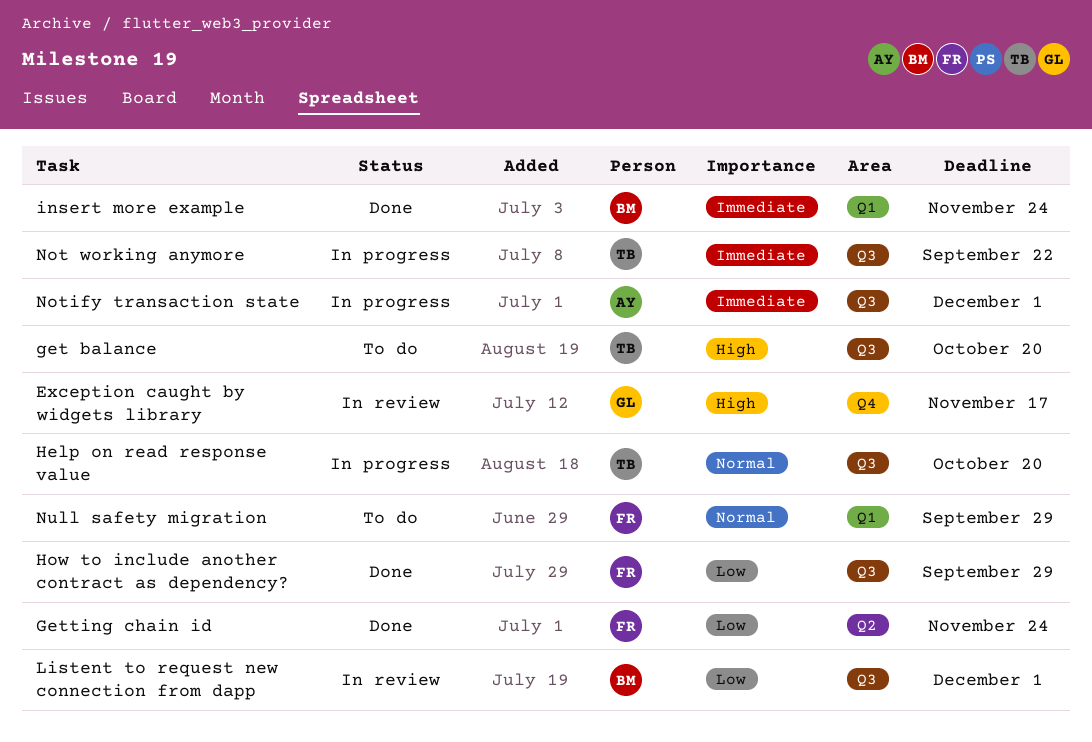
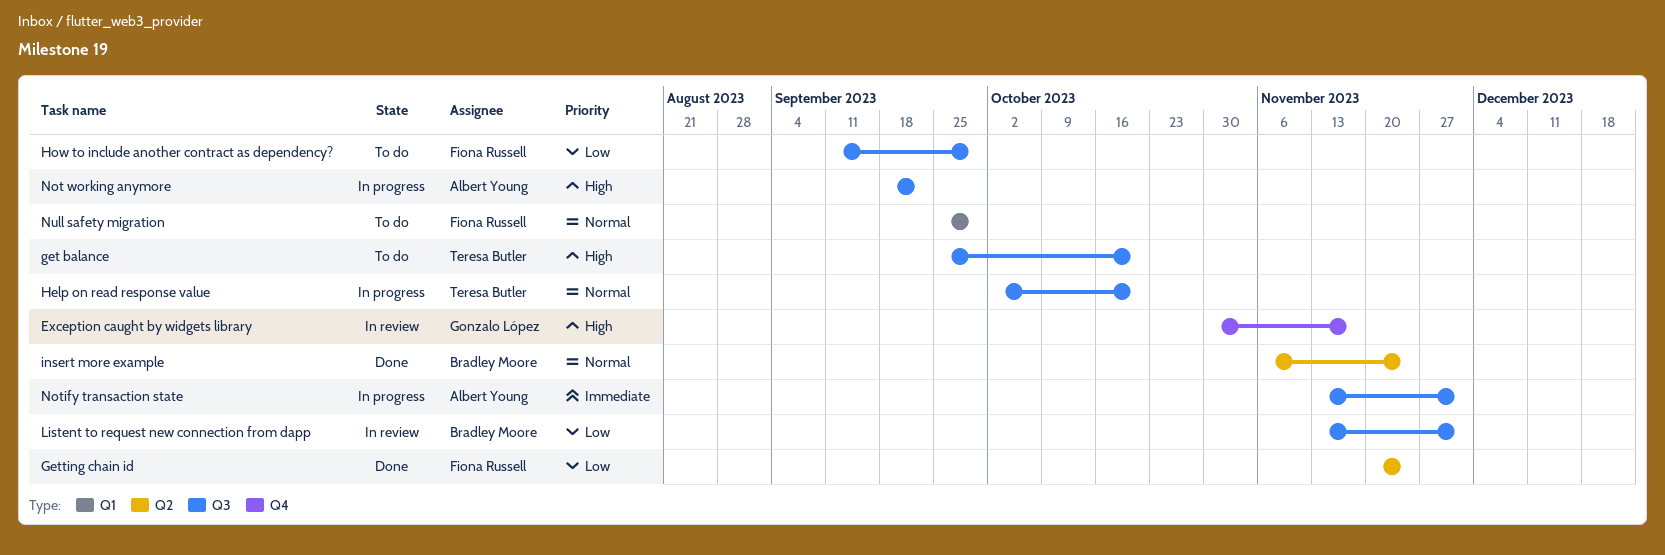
How to include another contract as dependency?, status: Done -> To do
insert more example, priority: Immediate -> Normal
insert more example, label: Q1 -> Q2
Not working anymore, owner: Teresa Butler -> Albert Young
Not working anymore, priority: Immediate -> High

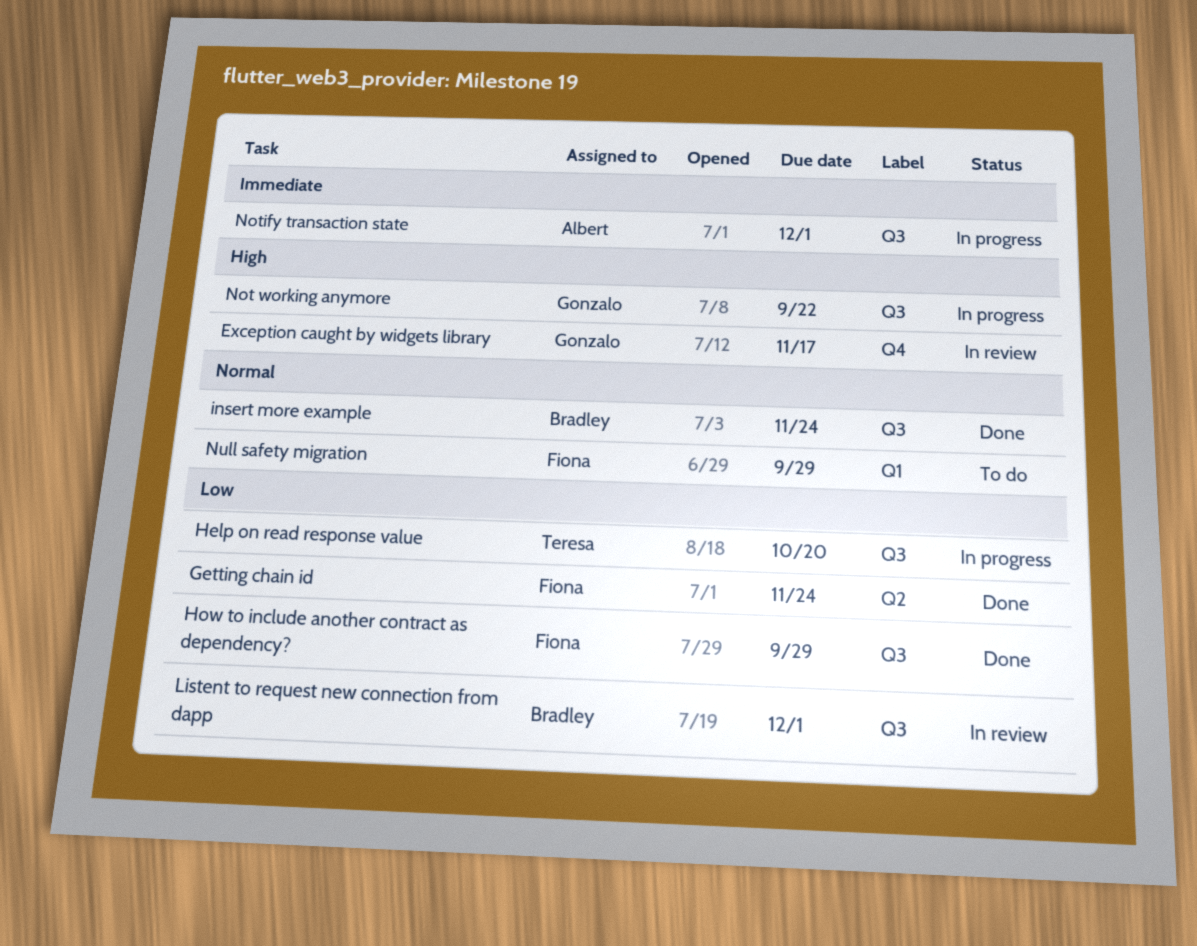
get balance: present -> none
Help on read response value, priority: Normal -> Low
How to include another contract as dependency?, status: To do -> Done
insert more example, label: Q2 -> Q3
Not working anymore, owner: Albert Young -> Gonzalo López

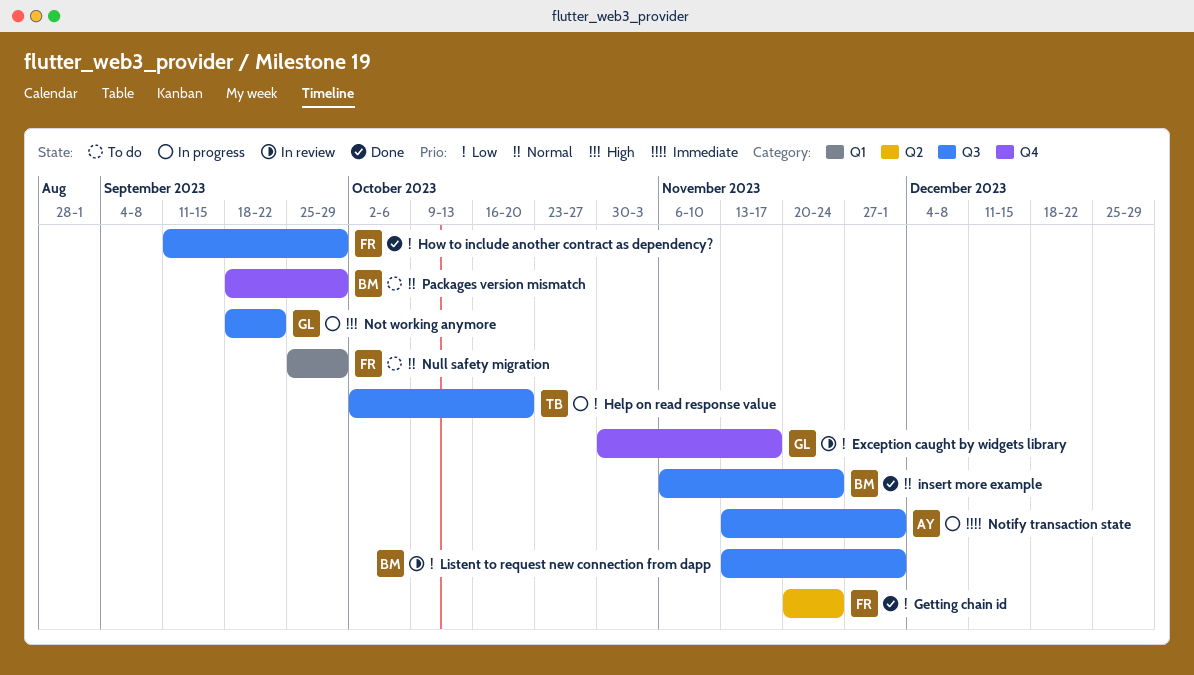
Exception caught by widgets library, priority: High -> Low
Packages version mismatch: none -> present

